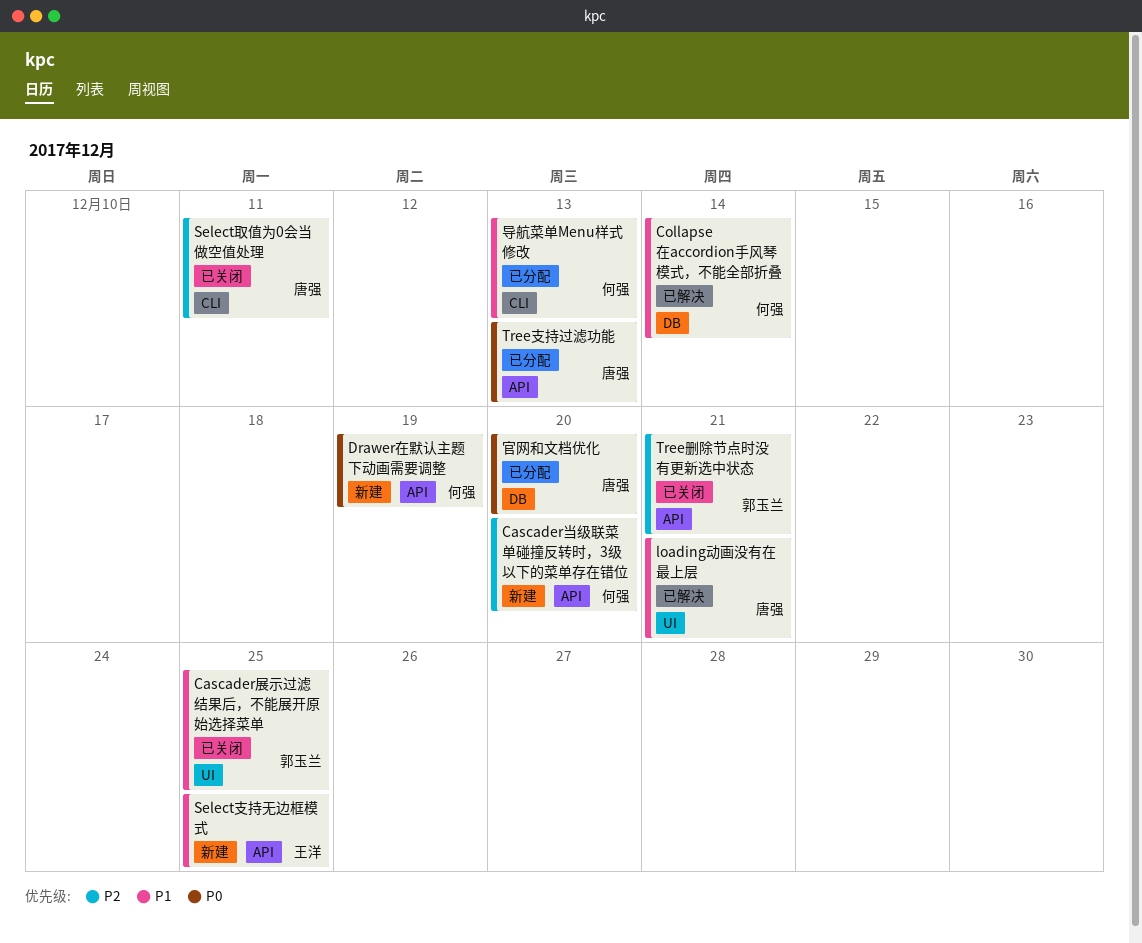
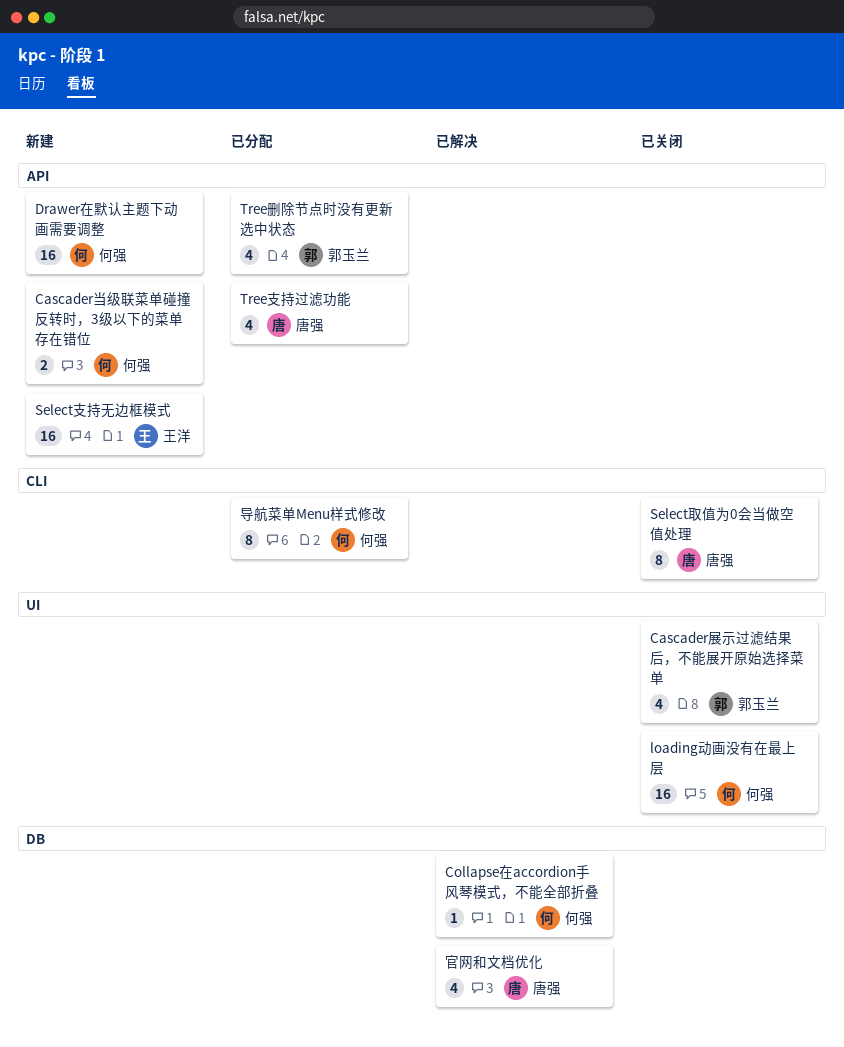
loading动画没有在最上层, status: 已解决 -> 已关闭
loading动画没有在最上层, owner: 唐强 -> 何强
Tree删除节点时没有更新选中状态, status: 已关闭 -> 已分配
官网和文档优化, status: 已分配 -> 已解决

